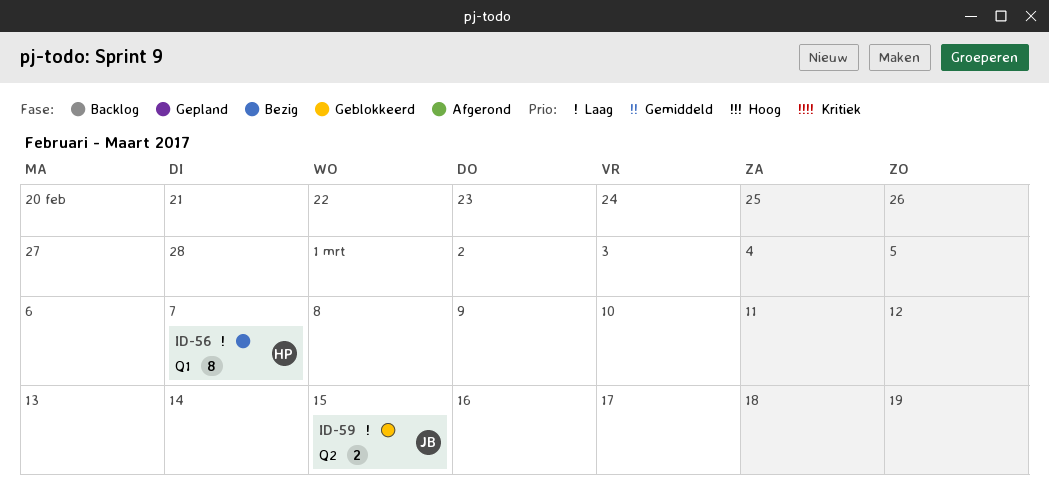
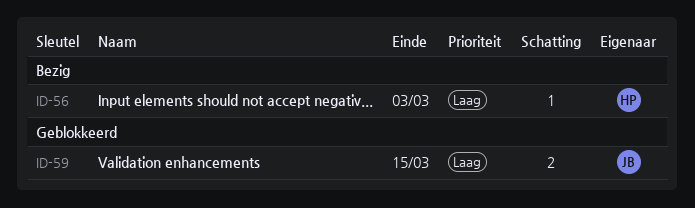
ID-56, estimate: 8 -> 1
ID-56, due: Mar 7 -> Mar 3

